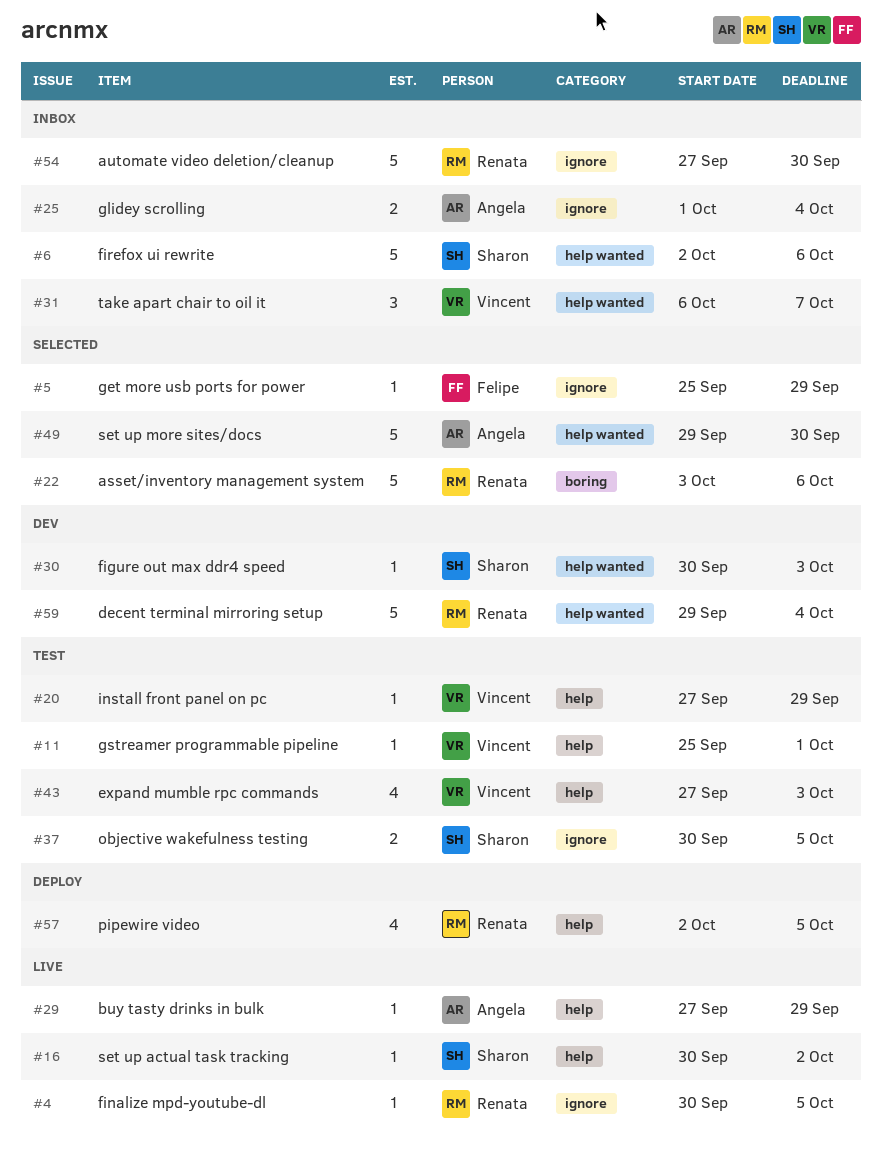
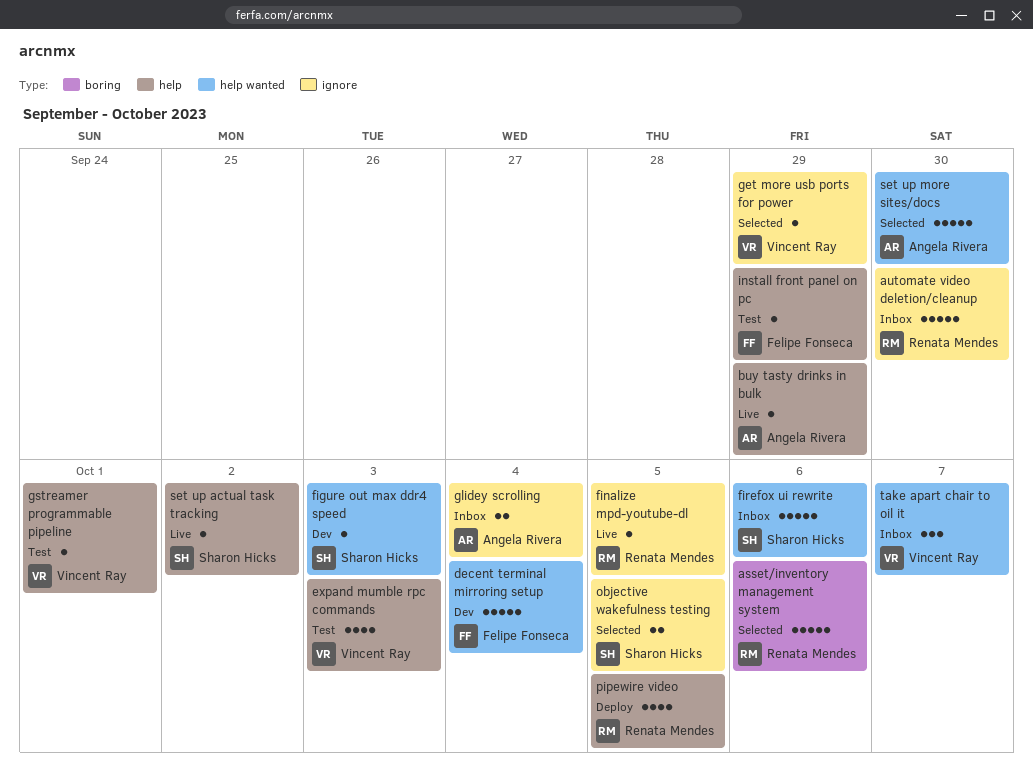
decent terminal mirroring setup, owner: Renata Mendes -> Felipe Fonseca
get more usb ports for power, owner: Felipe Fonseca -> Vincent Ray
install front panel on pc, owner: Vincent Ray -> Felipe Fonseca
objective wakefulness testing, status: Test -> Selected

